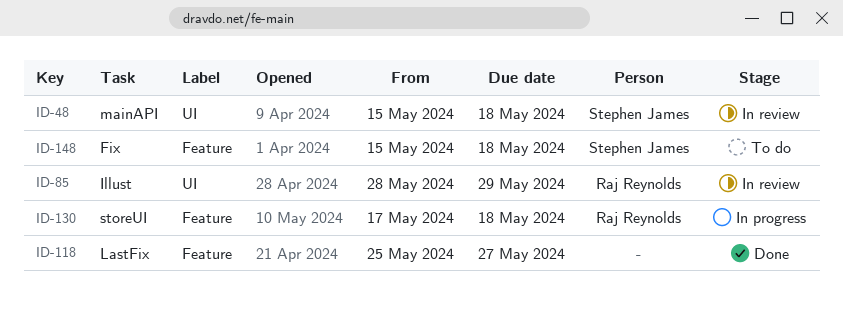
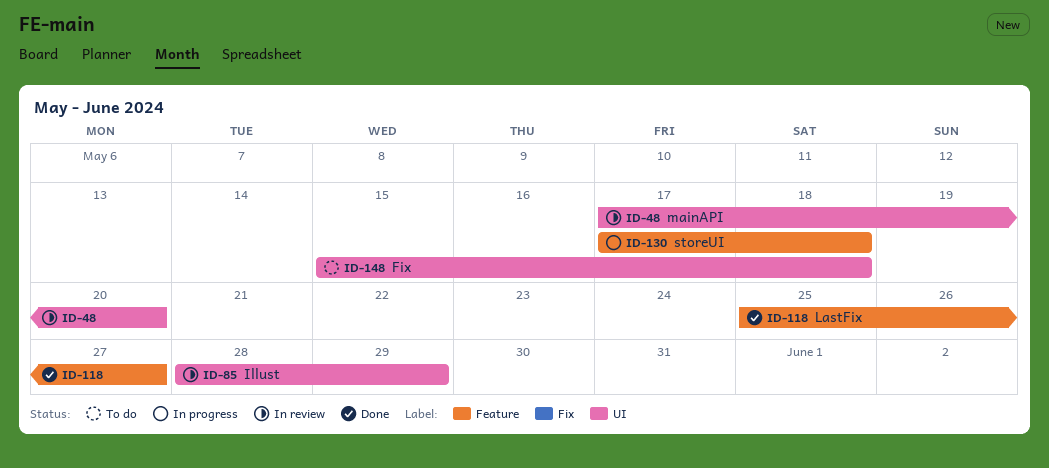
ID-48, start: May 15 -> May 17
ID-48, due: May 18 -> May 20
ID-148, label: Feature -> UI

